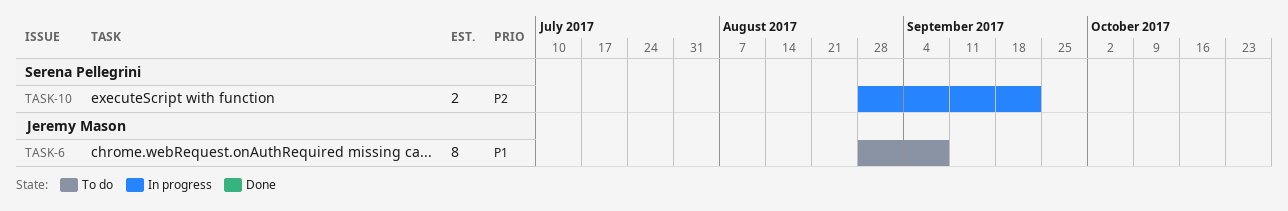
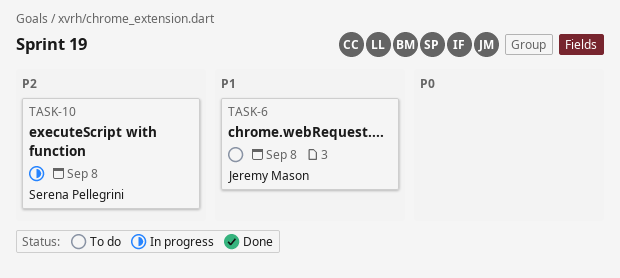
TASK-10, due: Sep 22 -> Sep 8

